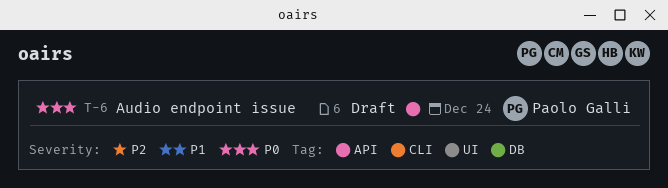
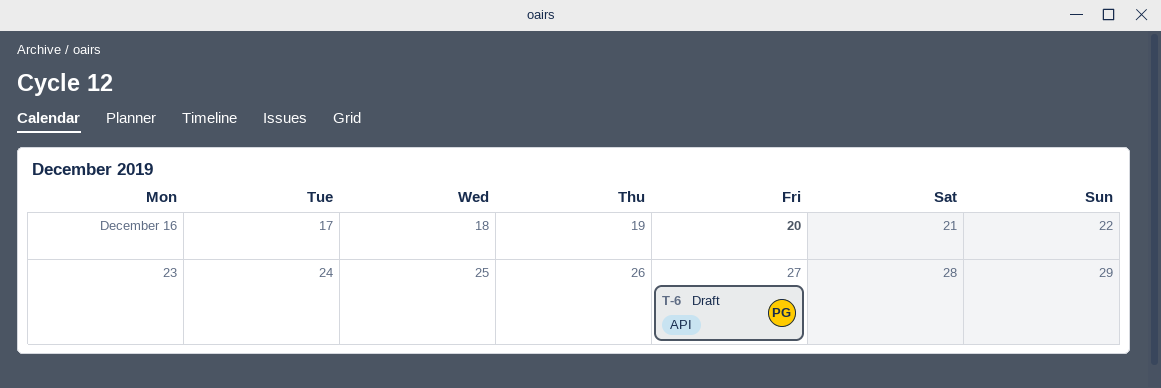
T-6, due: Dec 24 -> Dec 27

